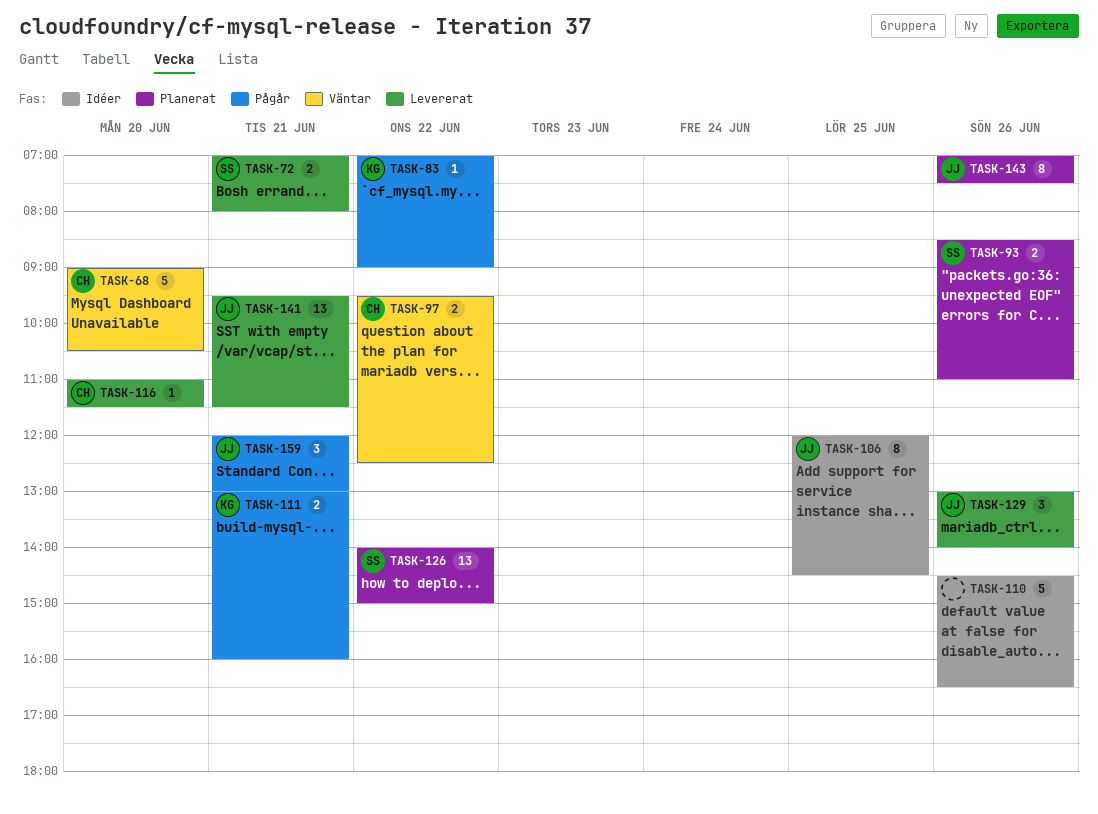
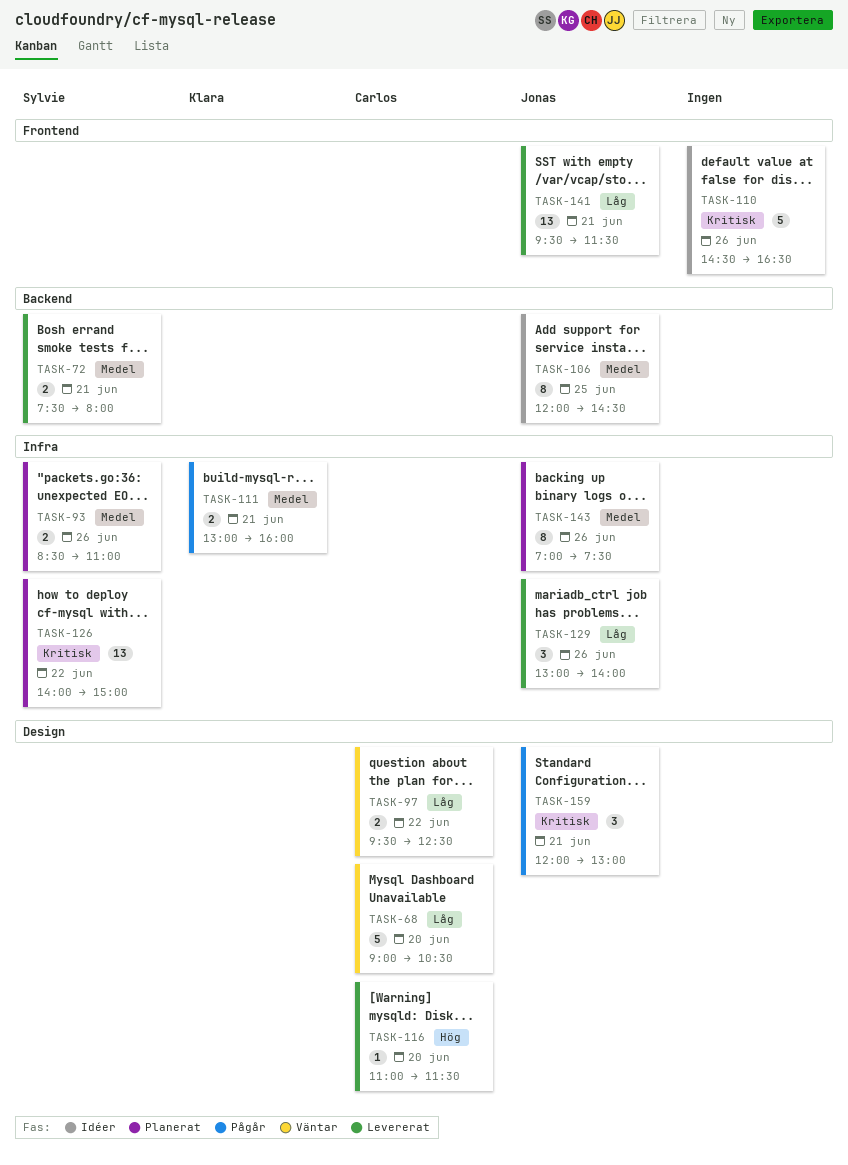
TASK-72, begins: 07:00 -> 07:30
TASK-83: present -> none

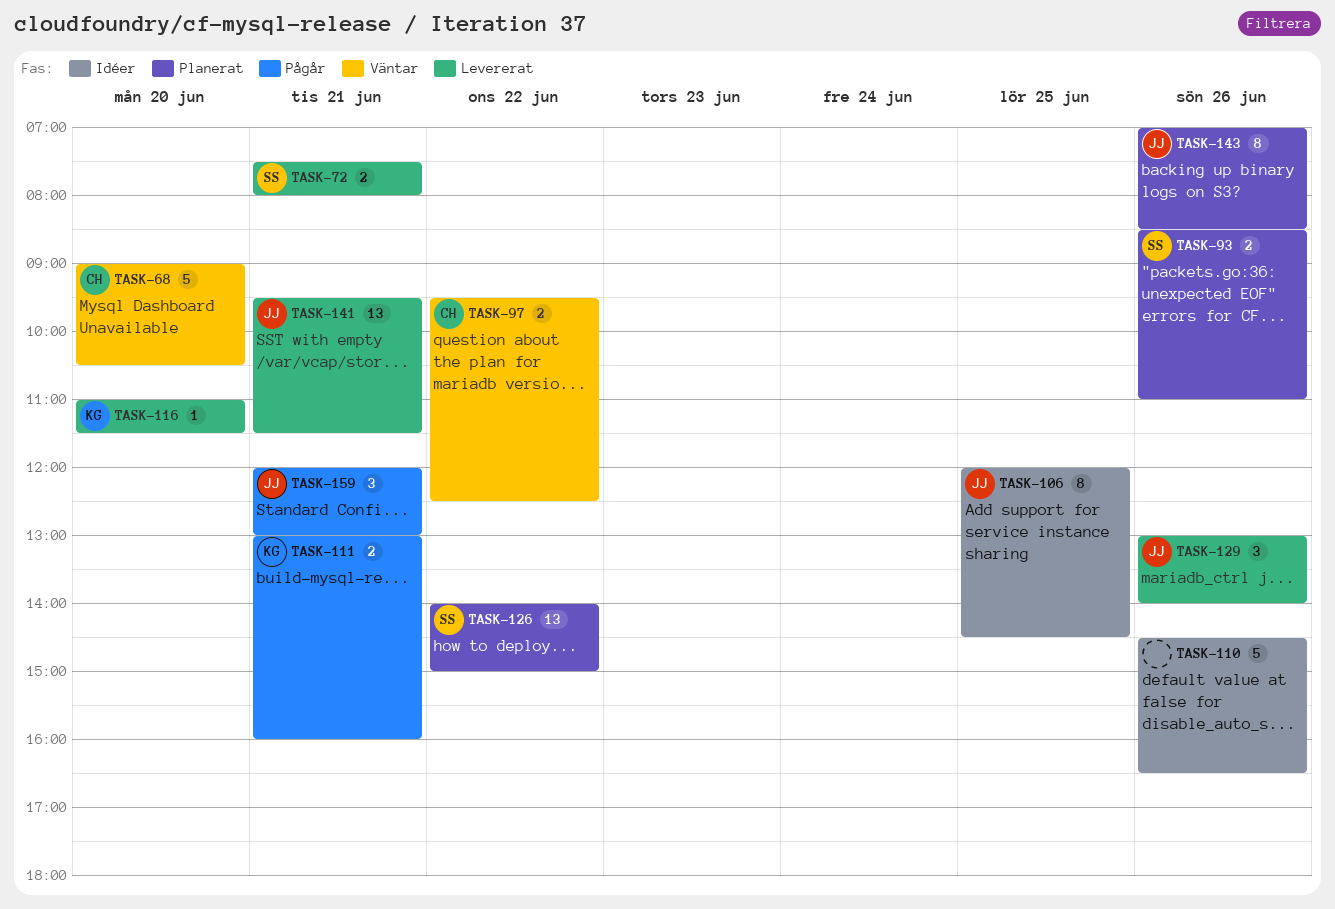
TASK-116, owner: Carlos -> Klara
TASK-143, ends: 07:30 -> 08:30

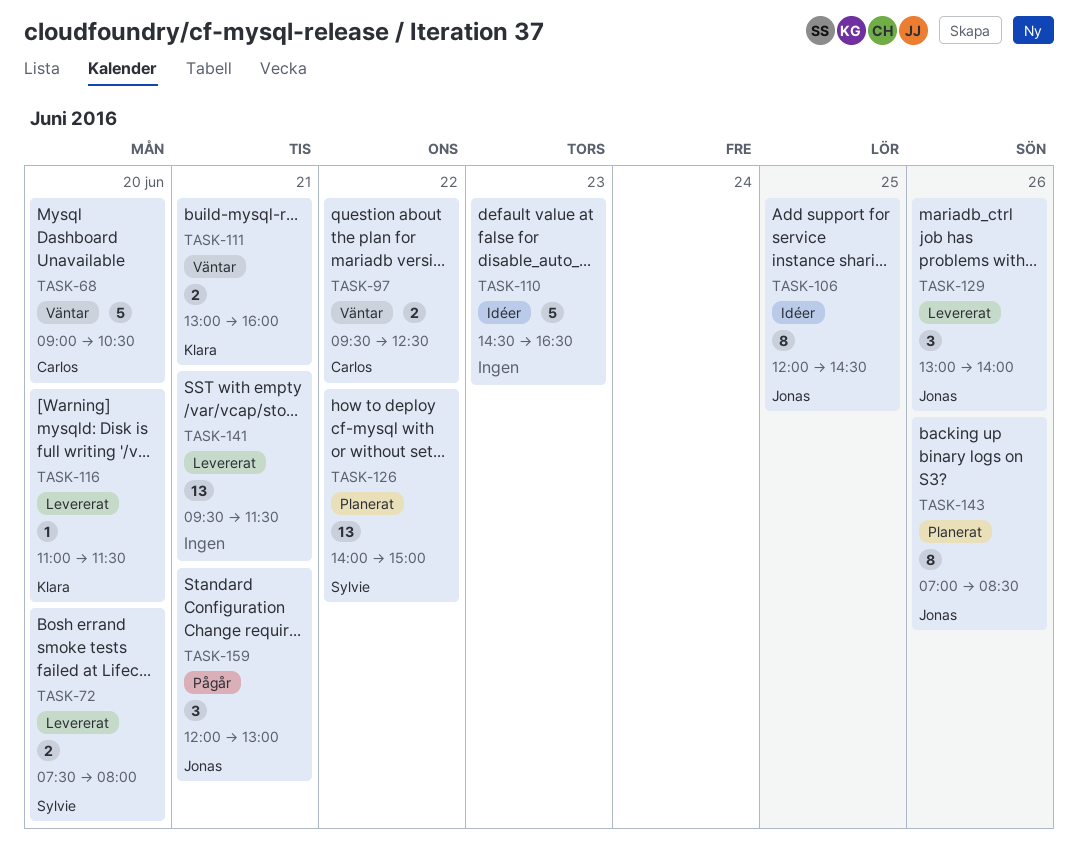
TASK-72, day: Jun 21 -> Jun 20
TASK-93: present -> none
TASK-110, day: Jun 26 -> Jun 23
TASK-111, status: Pågår -> Väntar
TASK-141, owner: Jonas -> none

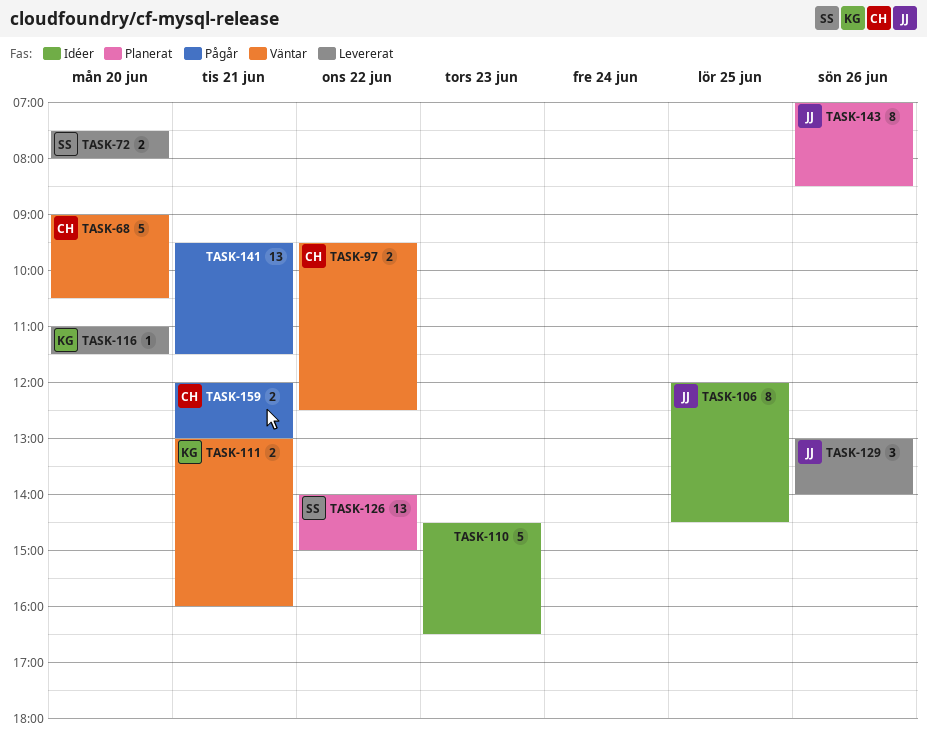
TASK-141, status: Levererat -> Pågår
TASK-159, owner: Jonas -> Carlos
TASK-159, estimate: 3 -> 2

